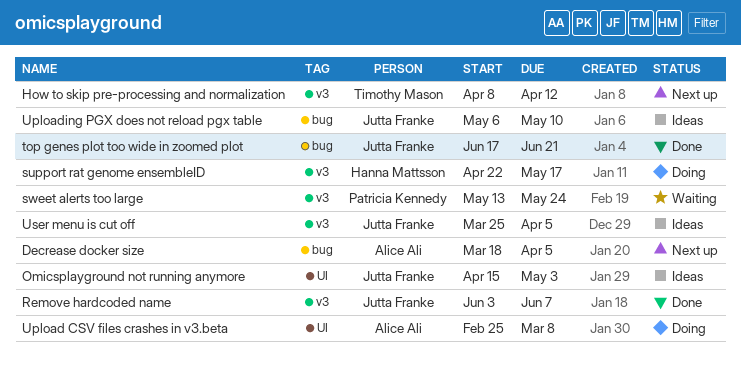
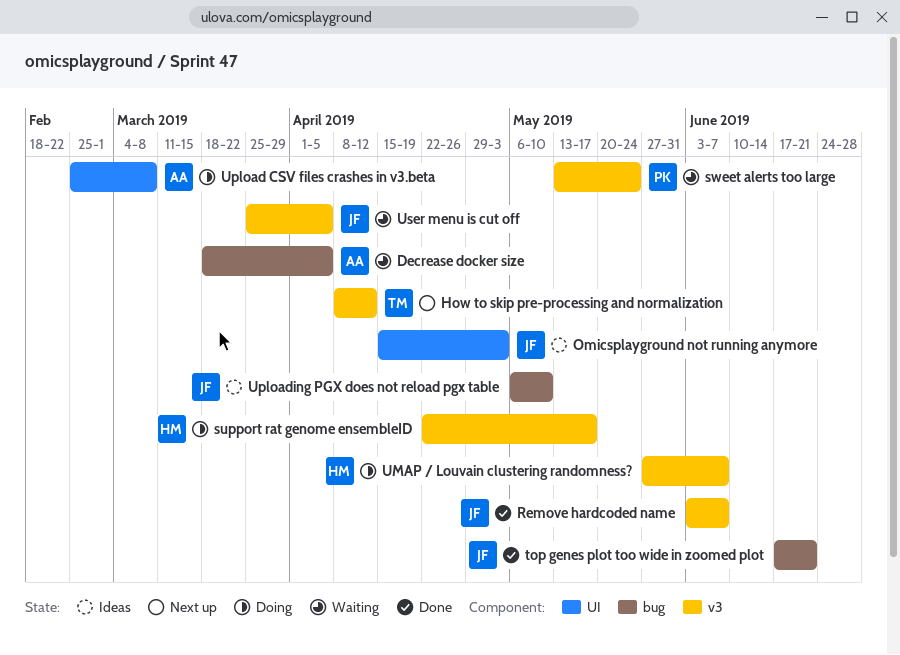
Decrease docker size, status: Next up -> Waiting
UMAP / Louvain clustering randomness?: none -> present
User menu is cut off, status: Ideas -> Waiting

